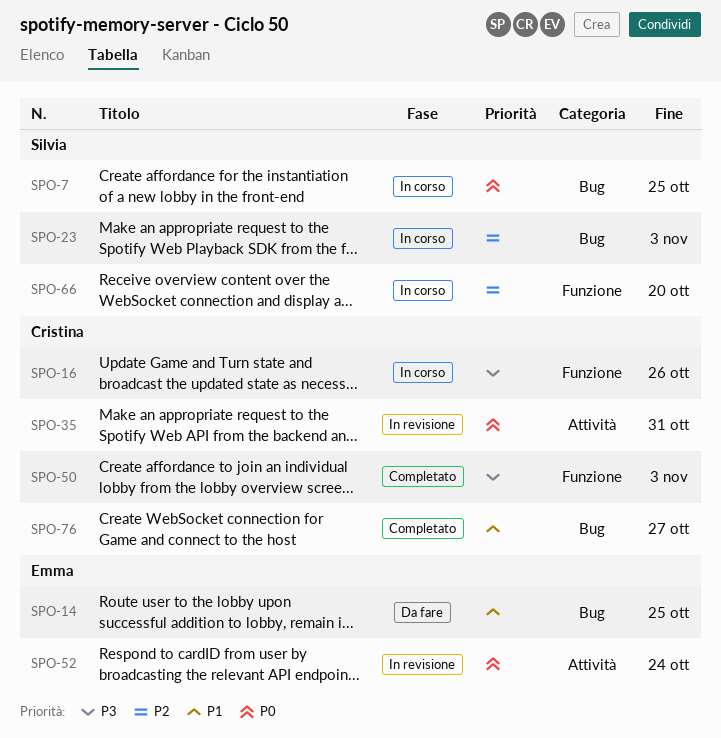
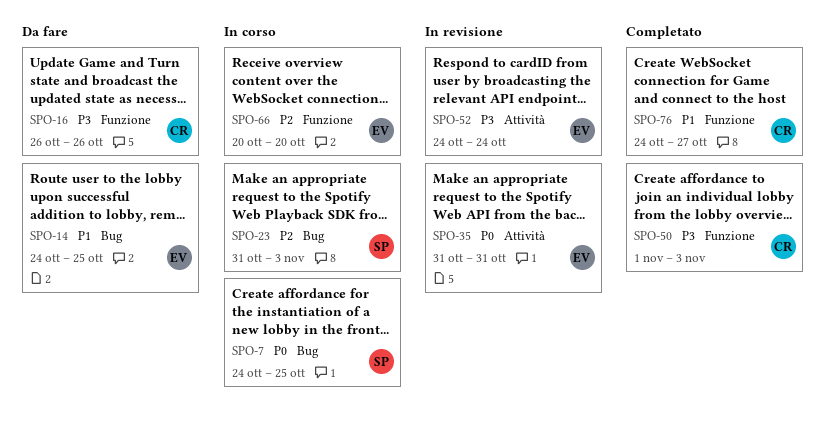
SPO-16, status: In corso -> Da fare
SPO-35, owner: Cristina -> Emma
SPO-52, priority: P0 -> P3
SPO-66, owner: Silvia -> Emma
SPO-76, label: Bug -> Funzione

